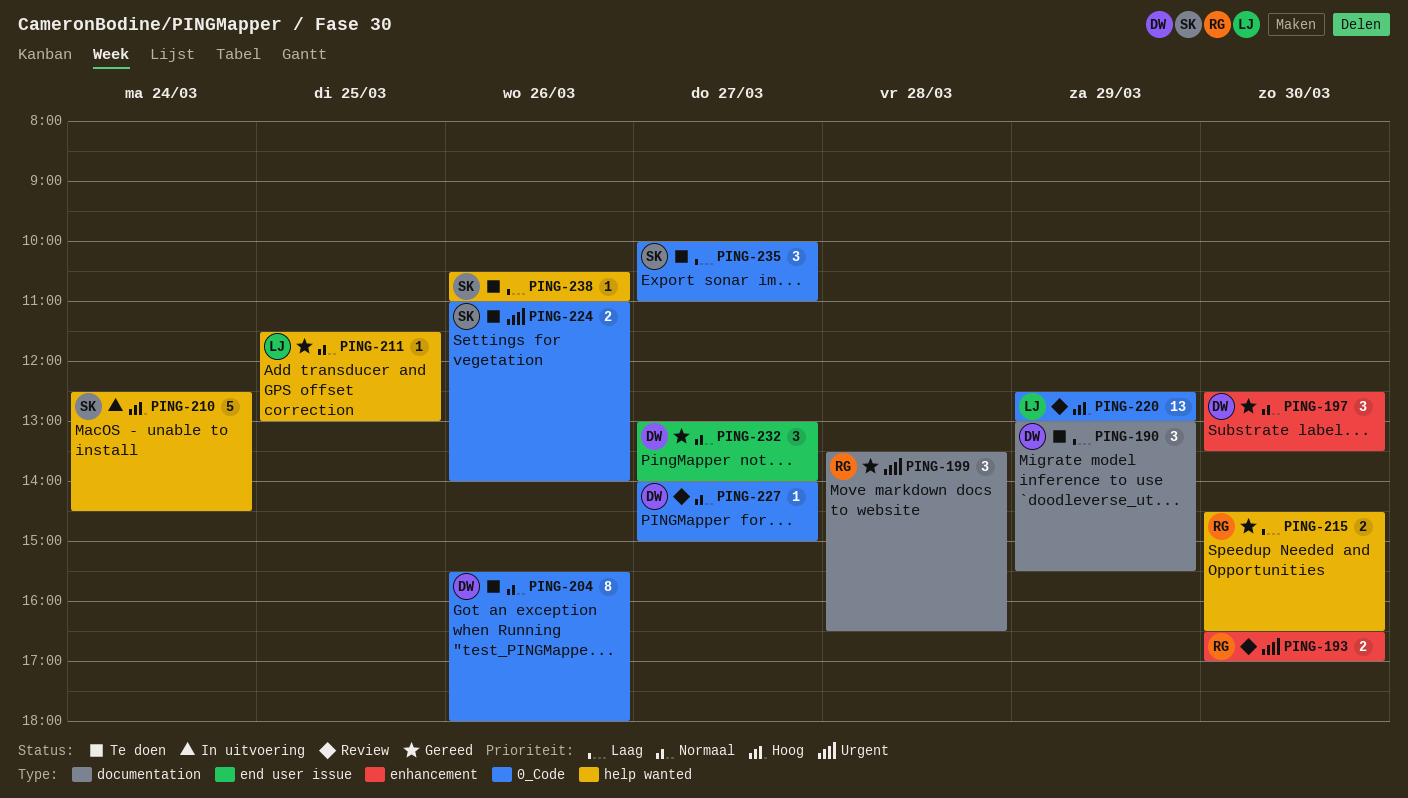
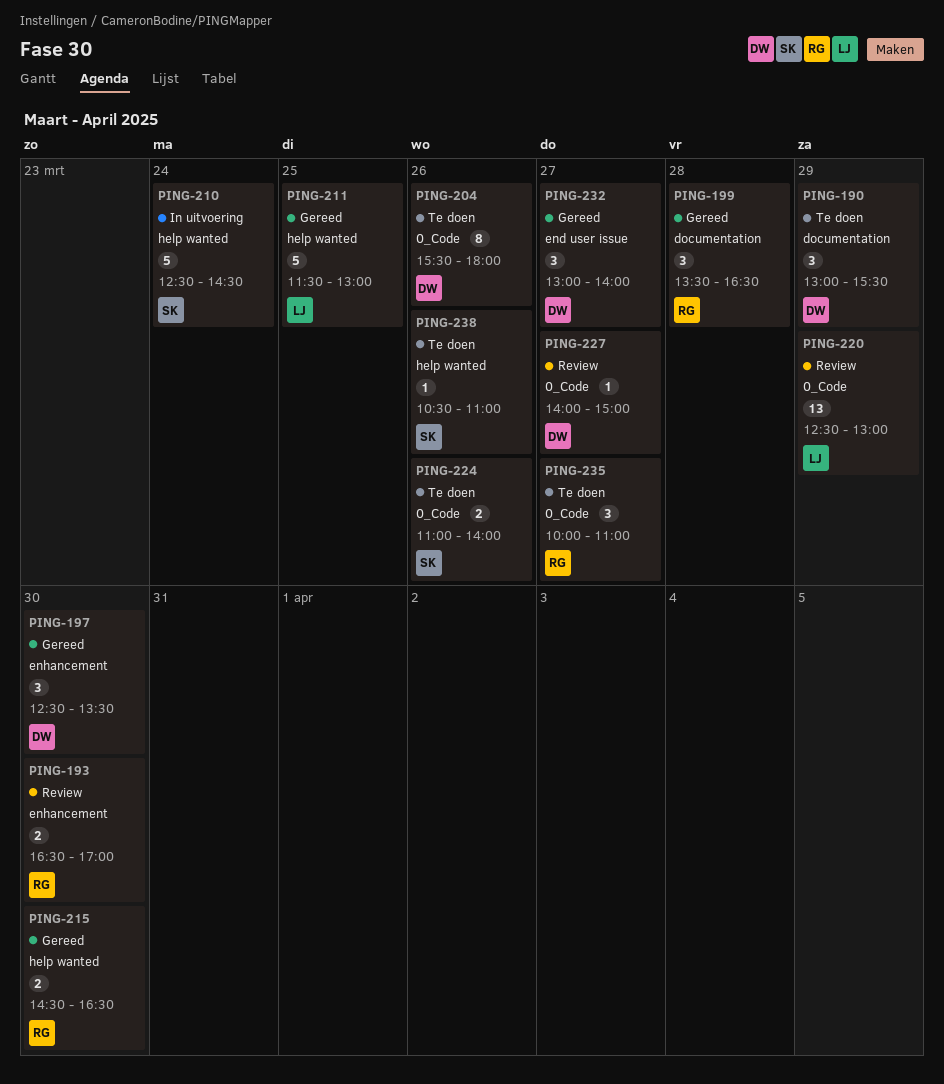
PING-211, estimate: 1 -> 5
PING-235, owner: SK -> RG

